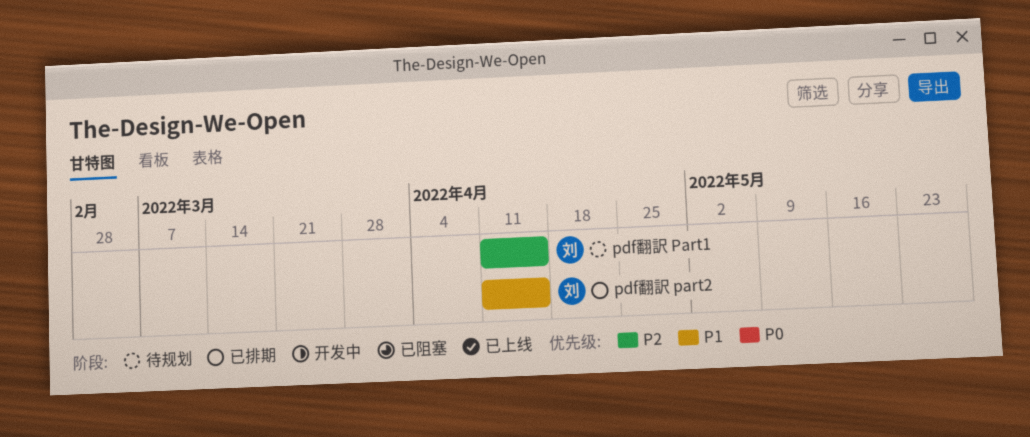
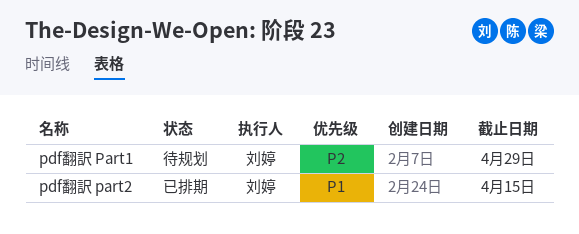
pdf翻訳 Part1, due: Apr 15 -> Apr 29

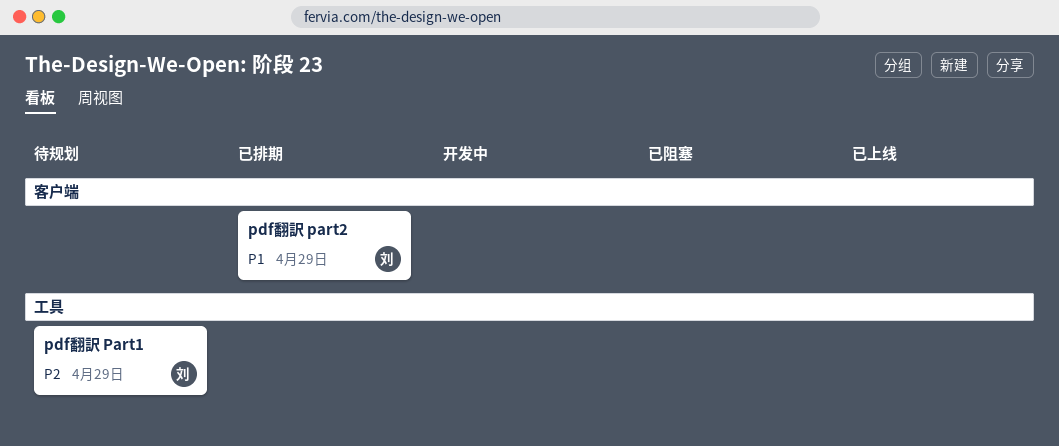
pdf翻訳 part2, due: Apr 15 -> Apr 29

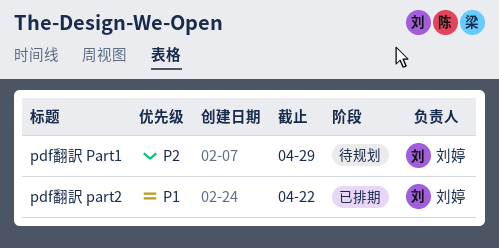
pdf翻訳 part2, due: Apr 29 -> Apr 22

